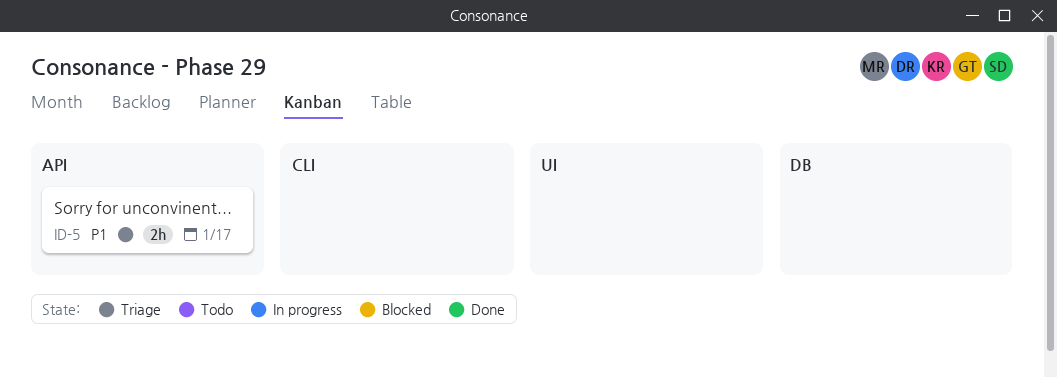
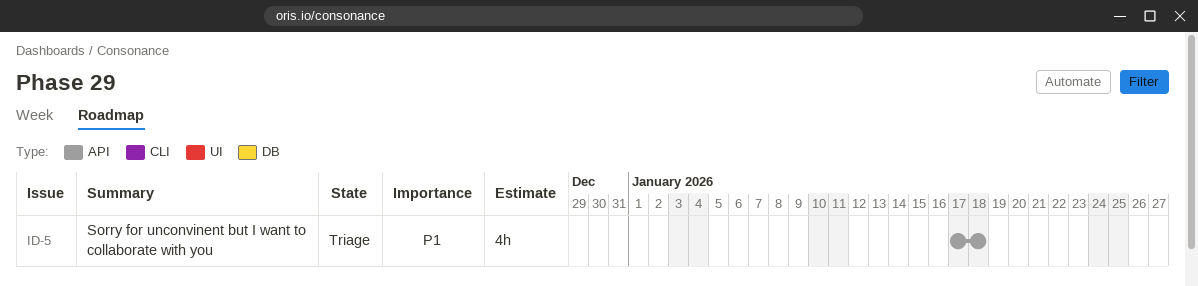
ID-5, estimate: 2h -> 4h
ID-5, due: Jan 17 -> Jan 18

